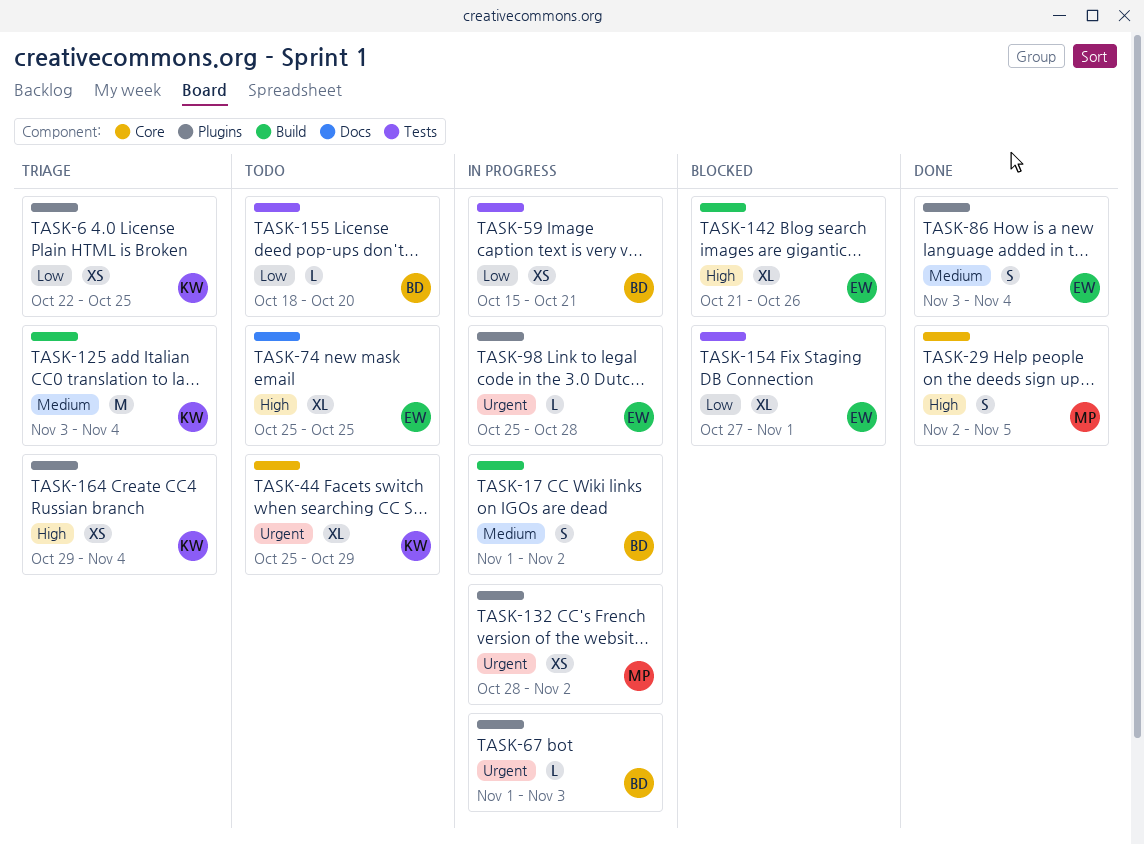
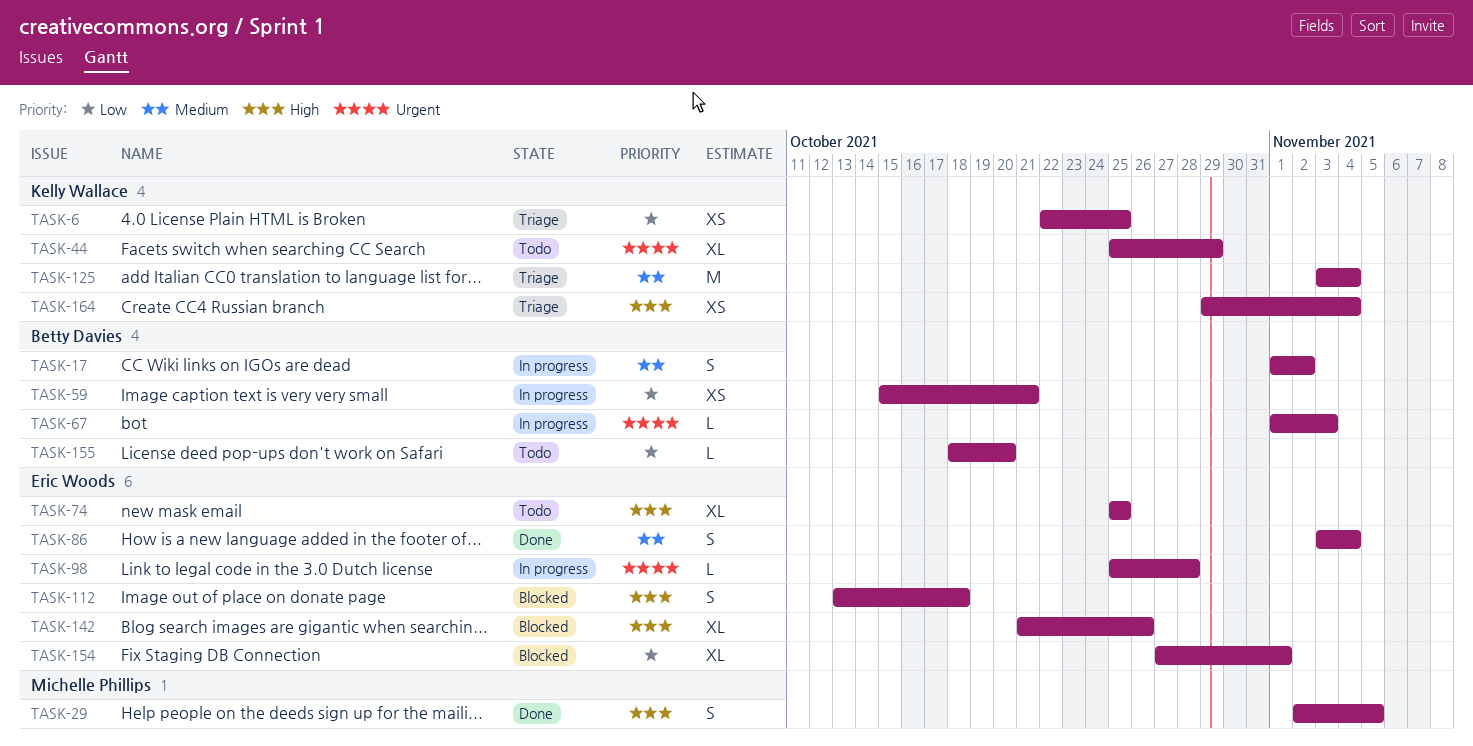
TASK-112: none -> present
TASK-132: present -> none

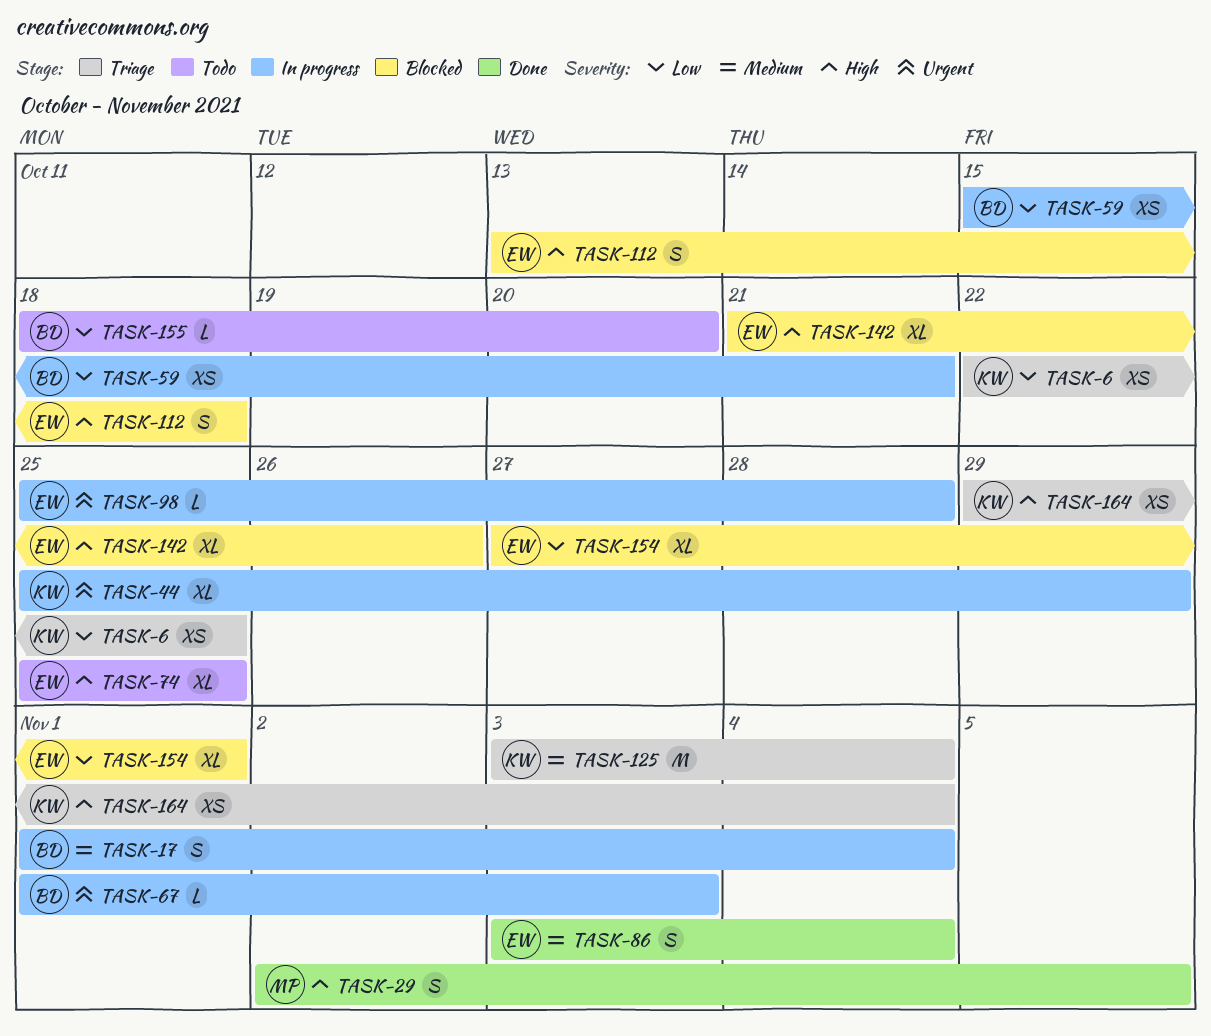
TASK-17, due: Nov 2 -> Nov 4
TASK-44, status: Todo -> In progress

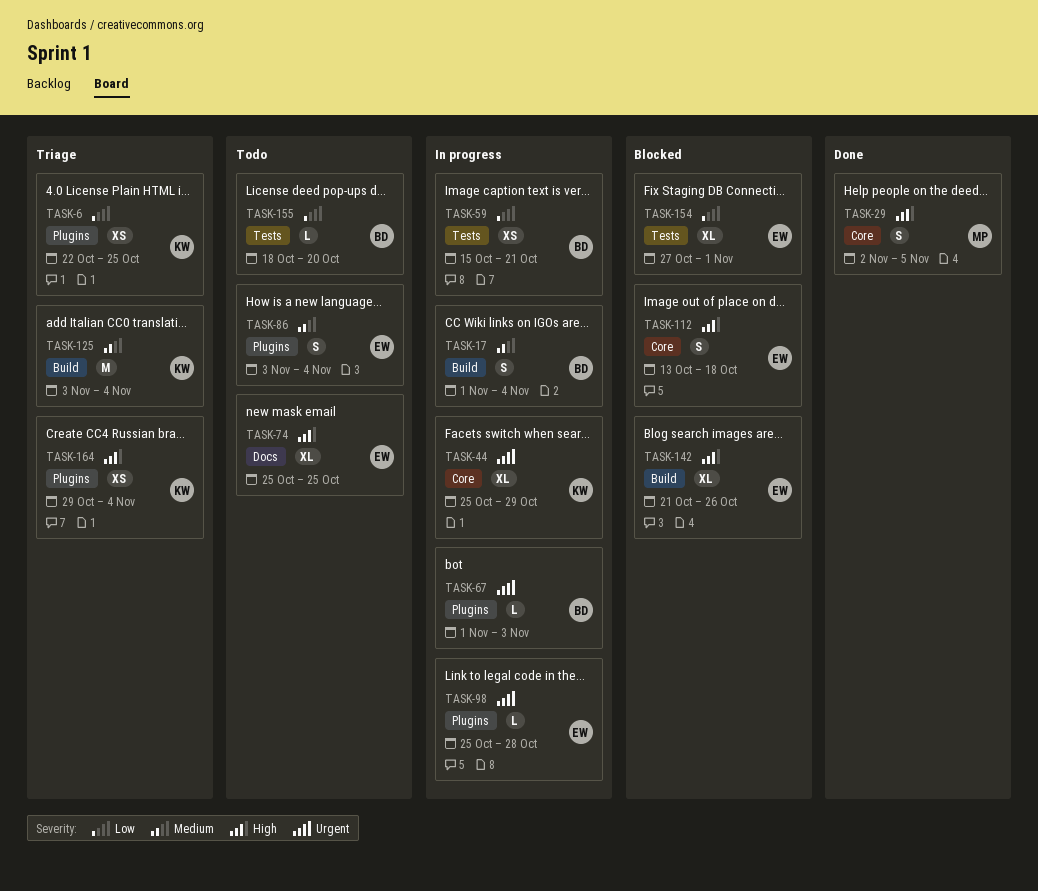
TASK-86, status: Done -> Todo

